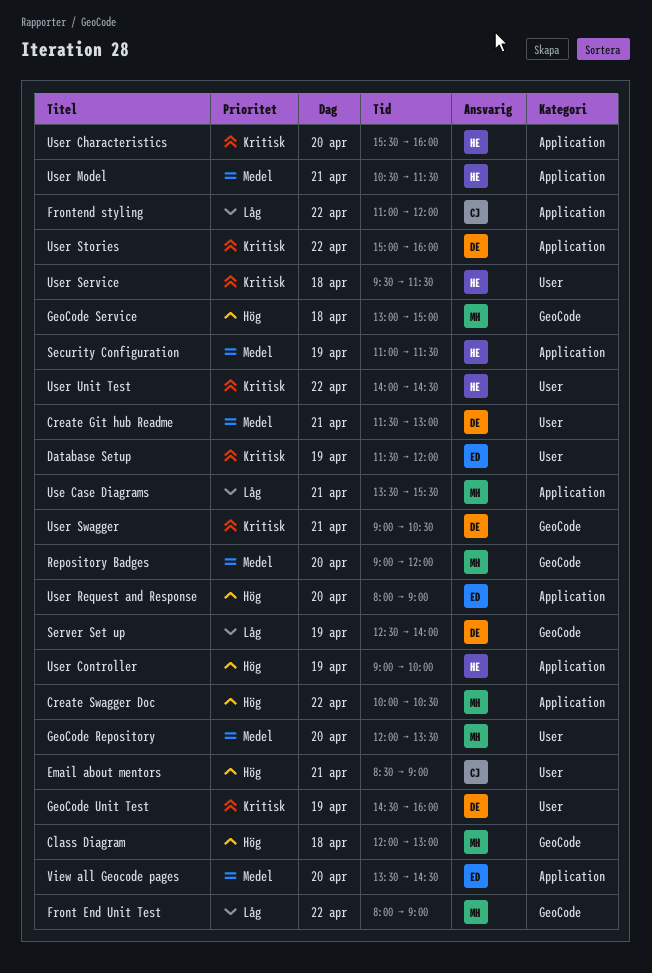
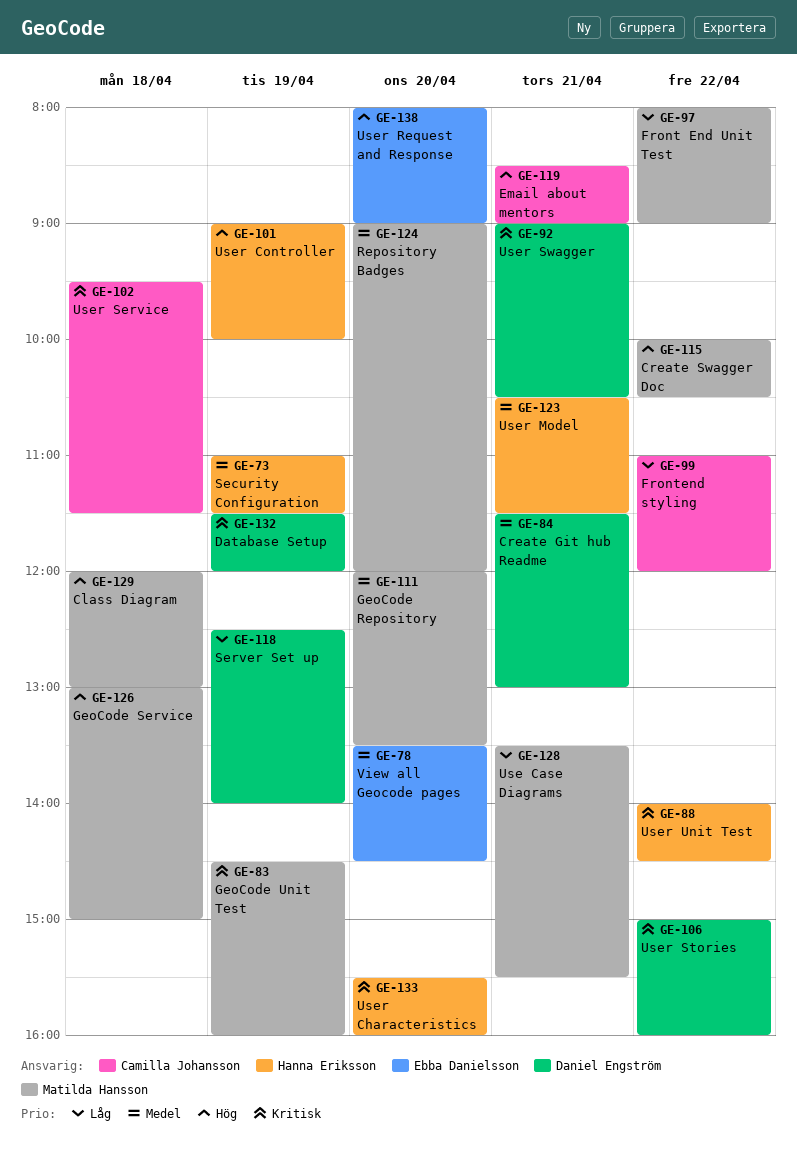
Database Setup, owner: Ebba Danielsson -> Daniel Engström
GeoCode Unit Test, owner: Daniel Engström -> Matilda Hansson
User Service, owner: Hanna Eriksson -> Camilla Johansson

